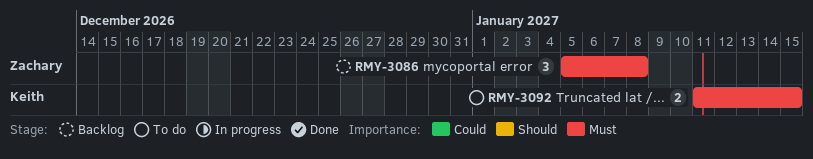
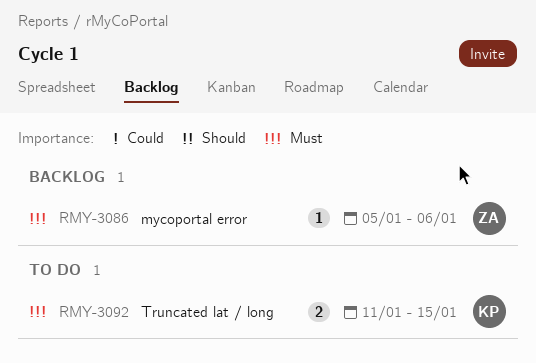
RMY-3086, estimate: 3 -> 1
RMY-3086, due: Jan 8 -> Jan 6

